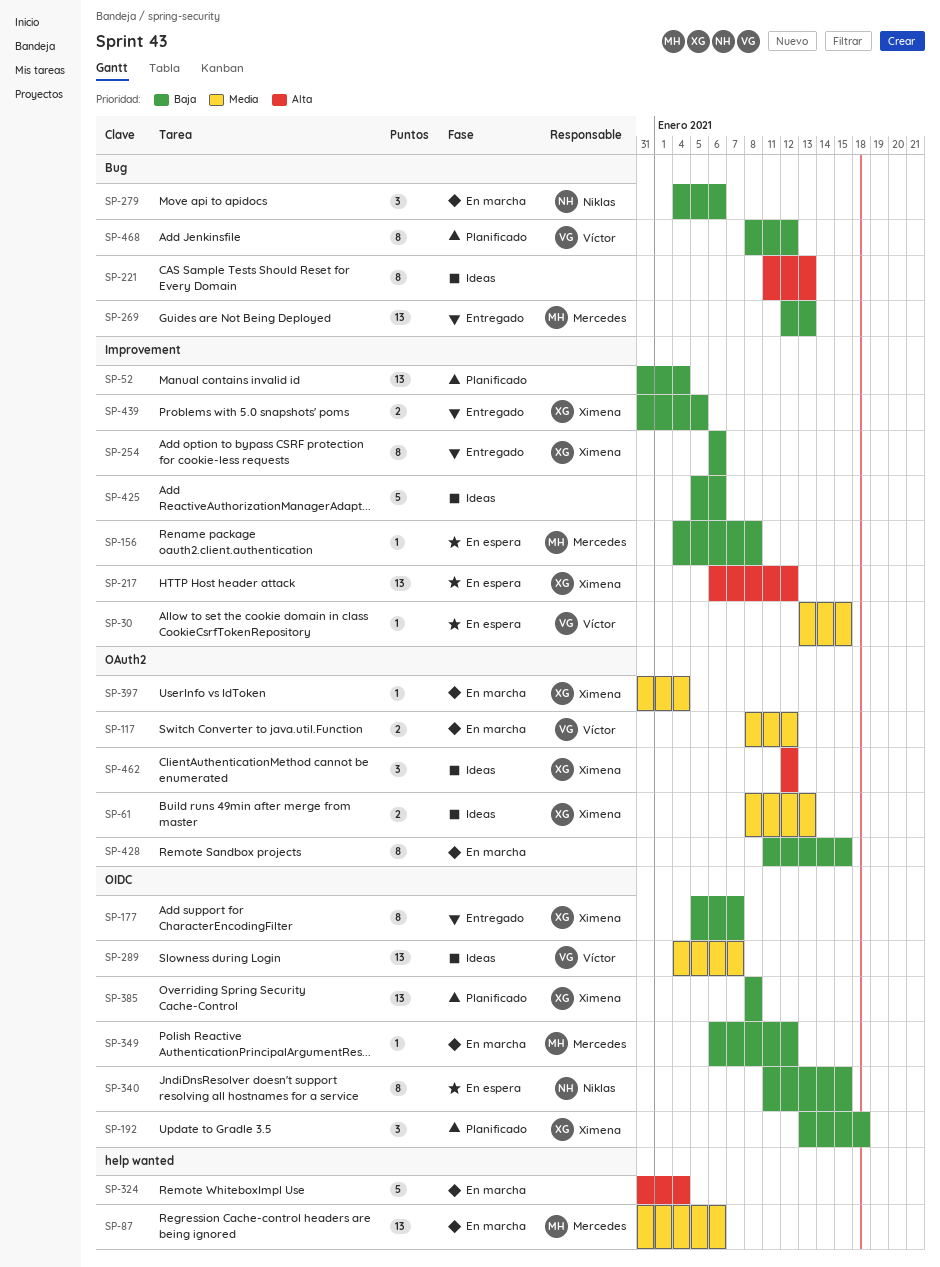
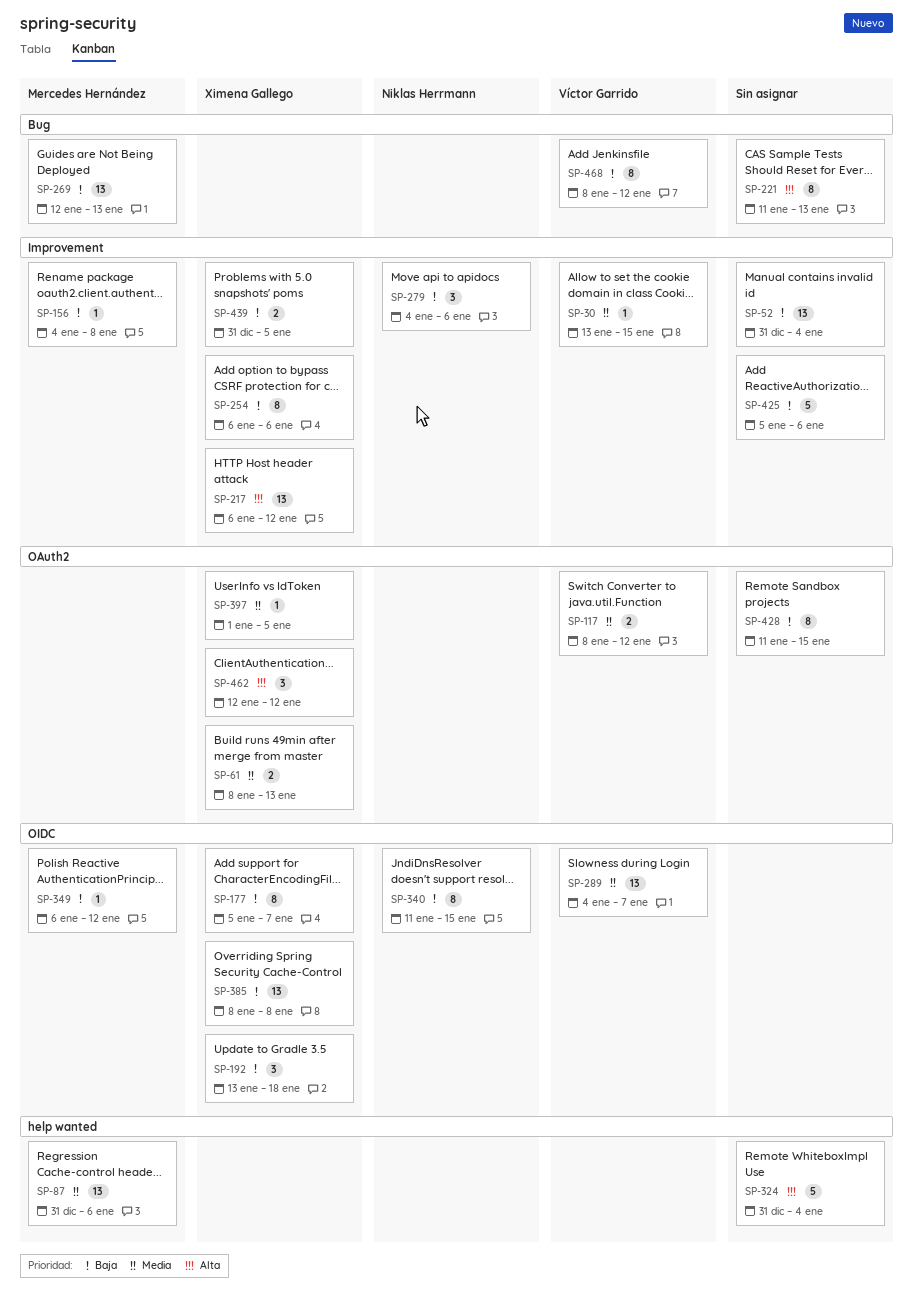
SP-279, label: Bug -> Improvement
SP-397, start: Dec 31 -> Jan 1
SP-397, due: Jan 4 -> Jan 5

